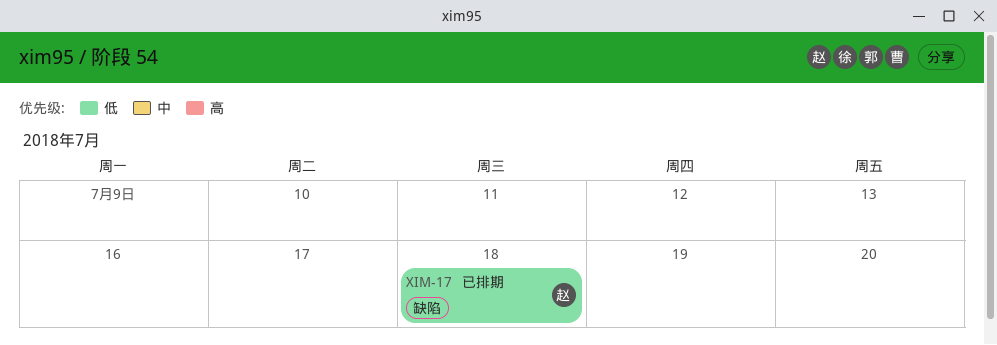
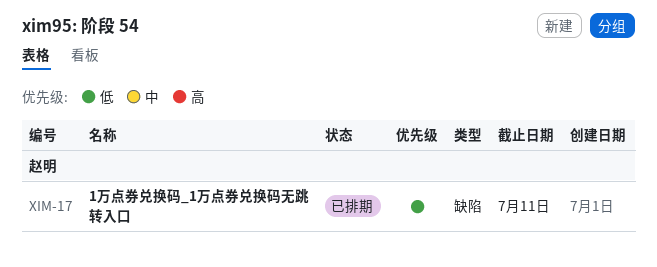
XIM-17, due: Jul 18 -> Jul 11

